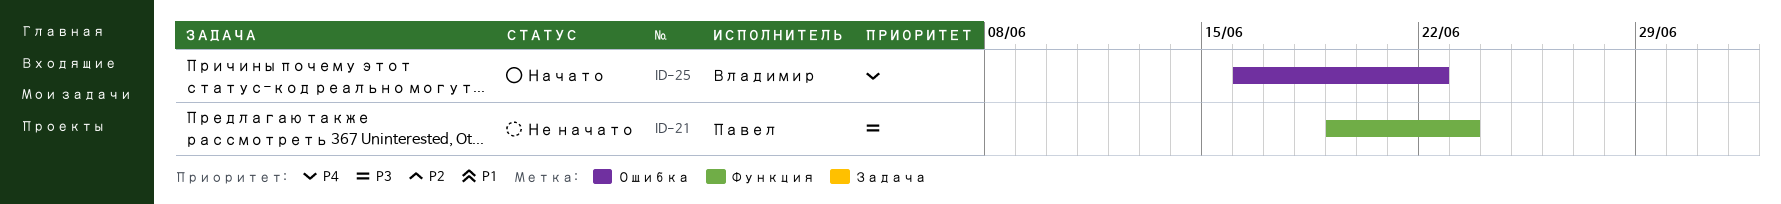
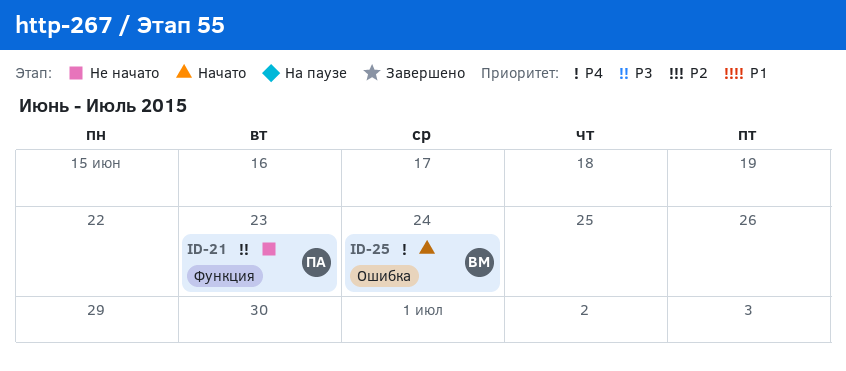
ID-25, due: Jun 22 -> Jun 24

